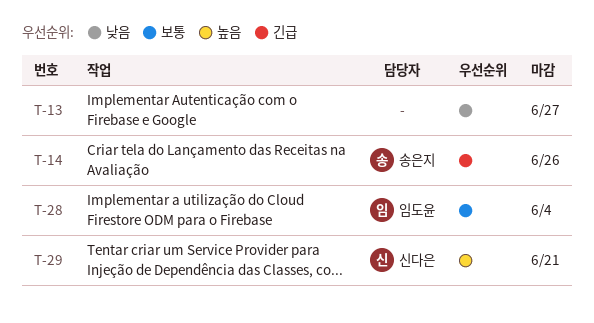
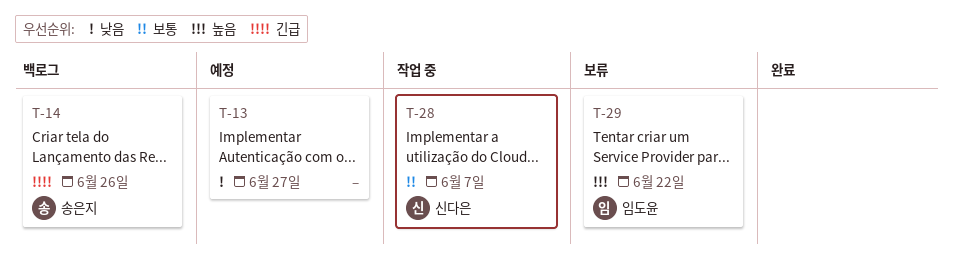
T-28, owner: 임도윤 -> 신다은
T-28, due: Jun 4 -> Jun 7
T-29, owner: 신다은 -> 임도윤
T-29, due: Jun 21 -> Jun 22

